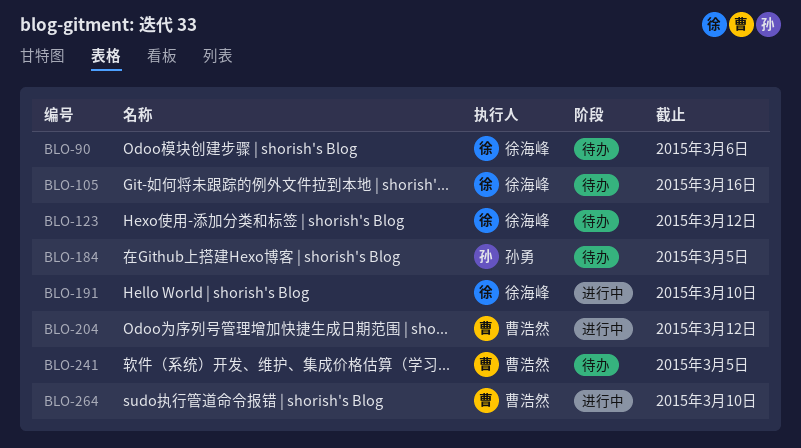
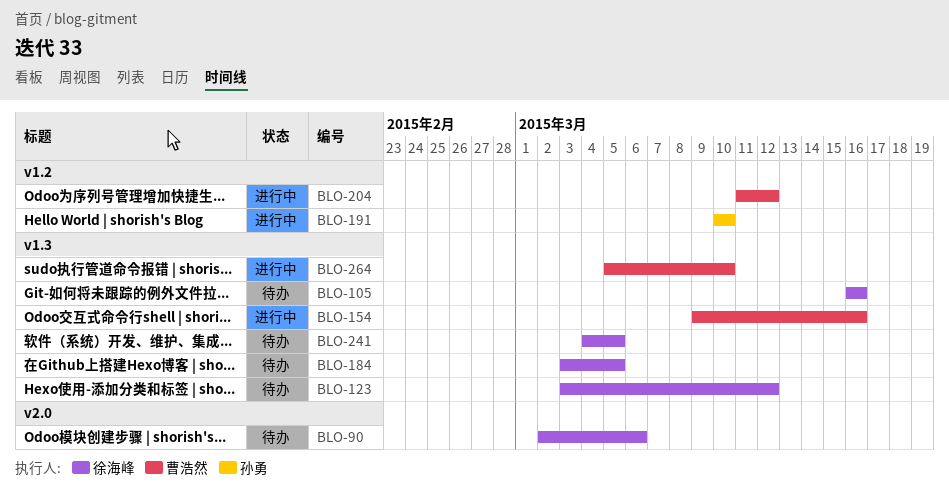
BLO-154: none -> present
BLO-184, owner: 孙勇 -> 徐海峰
BLO-191, owner: 徐海峰 -> 孙勇
BLO-241, owner: 曹浩然 -> 徐海峰

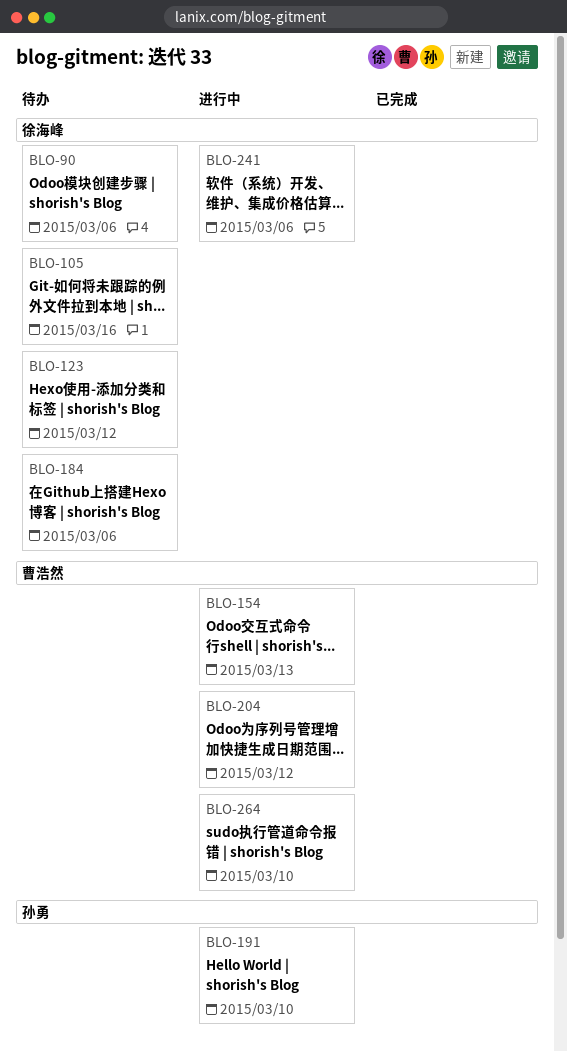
BLO-154, due: Mar 16 -> Mar 13
BLO-184, due: Mar 5 -> Mar 6
BLO-241, status: 待办 -> 进行中
BLO-241, due: Mar 5 -> Mar 6

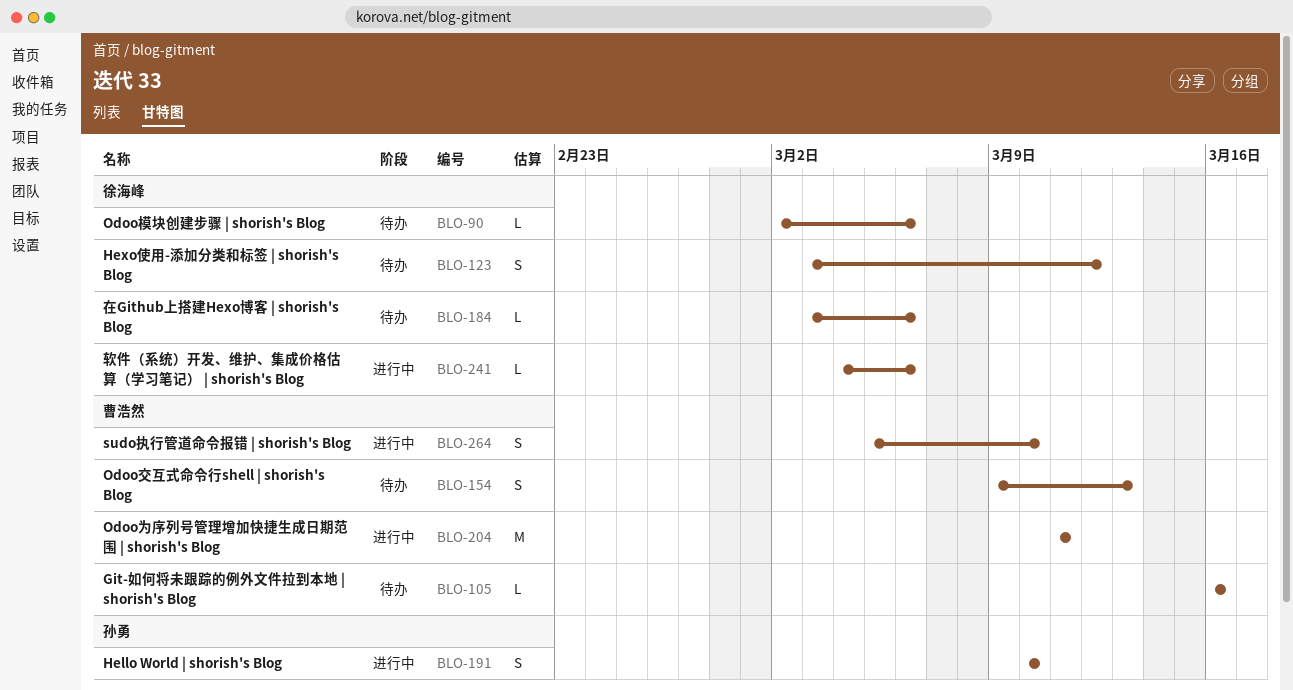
BLO-105, owner: 徐海峰 -> 曹浩然
BLO-154, status: 进行中 -> 待办
BLO-204, due: Mar 12 -> Mar 11

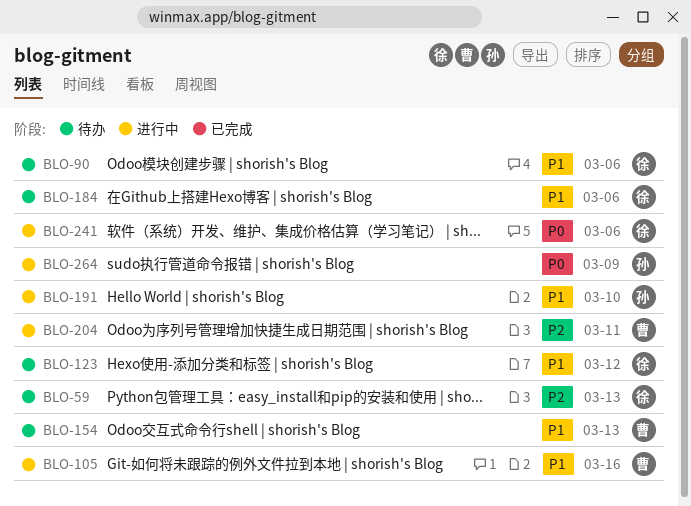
BLO-59: none -> present
BLO-105, status: 待办 -> 进行中
BLO-264, owner: 曹浩然 -> 孙勇
BLO-264, due: Mar 10 -> Mar 9

